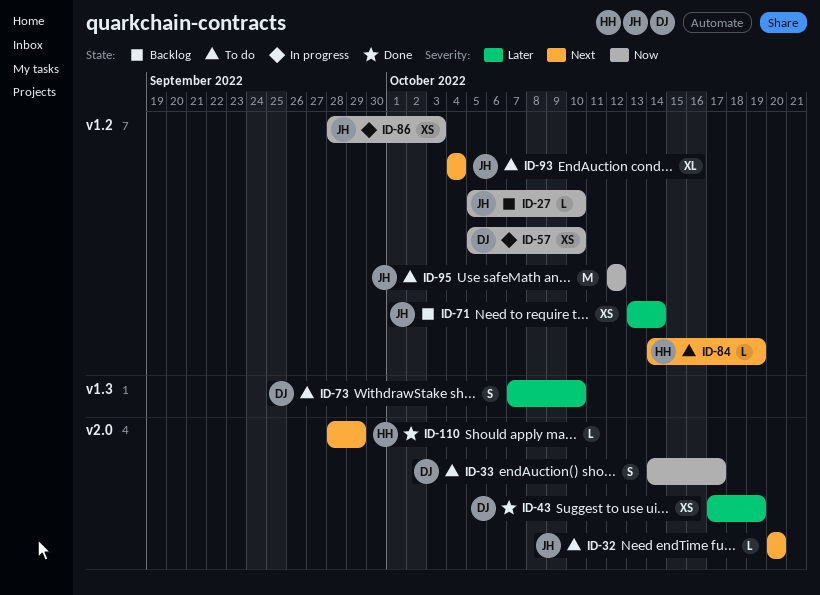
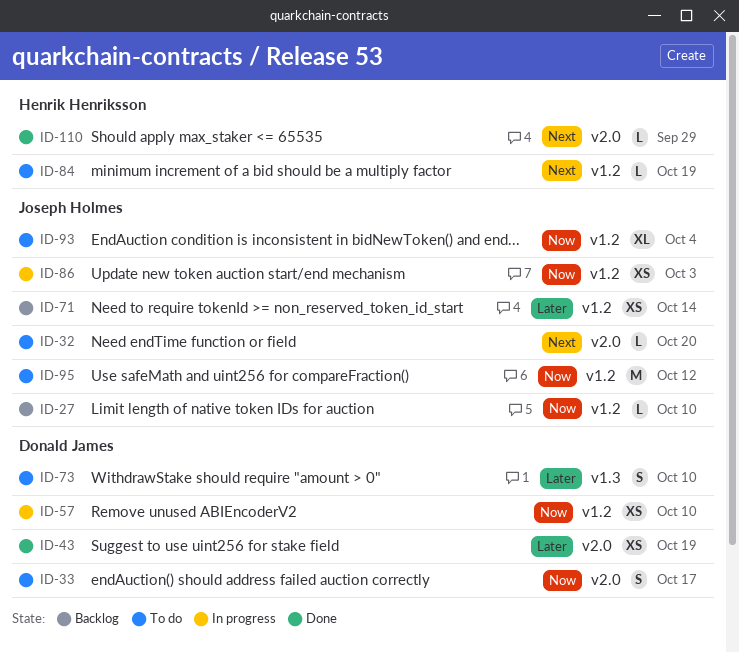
ID-93, priority: Next -> Now

